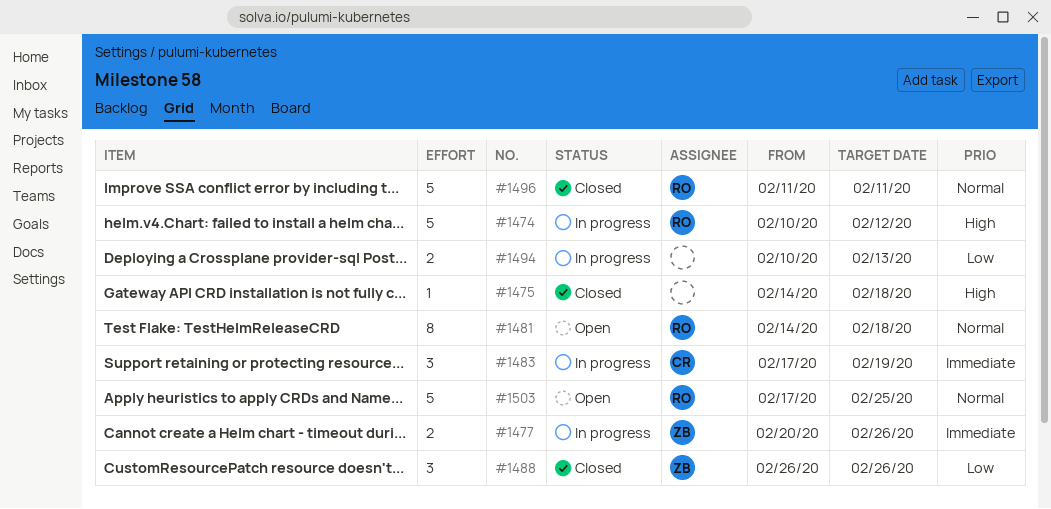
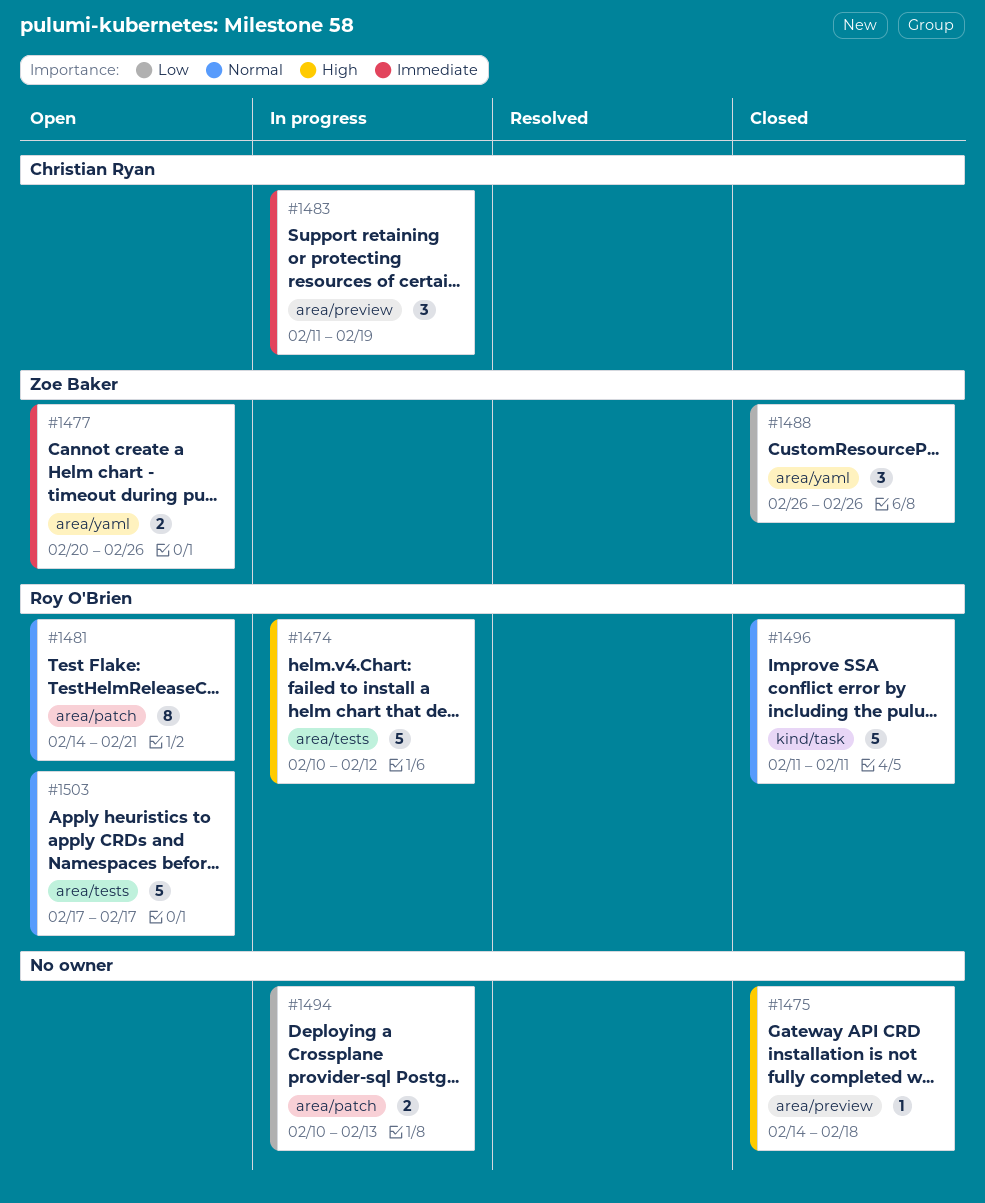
#1477, status: In progress -> Open
#1481, due: Feb 18 -> Feb 21
#1483, start: Feb 17 -> Feb 11
#1503, due: Feb 25 -> Feb 17

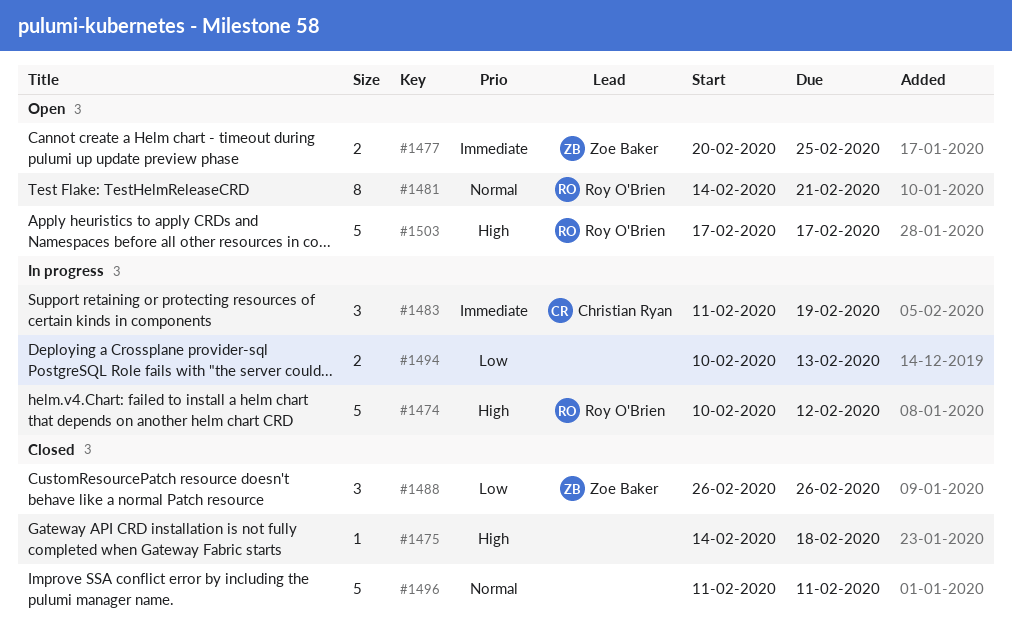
#1477, due: Feb 26 -> Feb 25
#1496, owner: Roy O'Brien -> none
#1503, priority: Normal -> High

